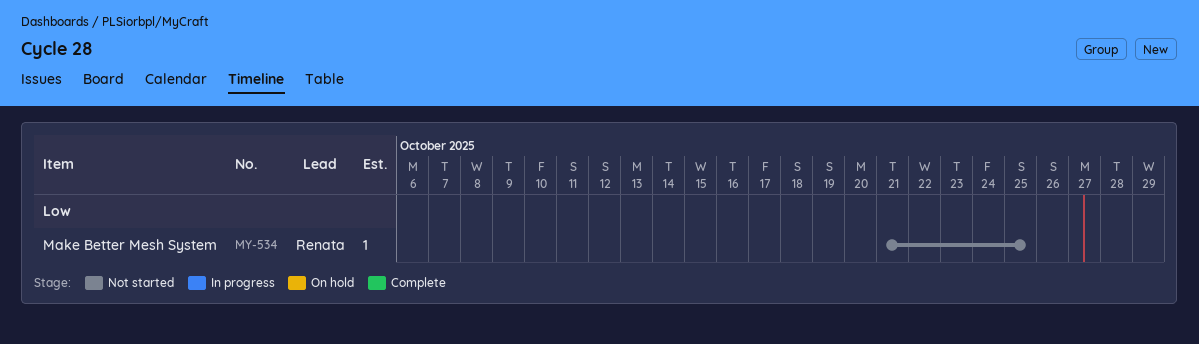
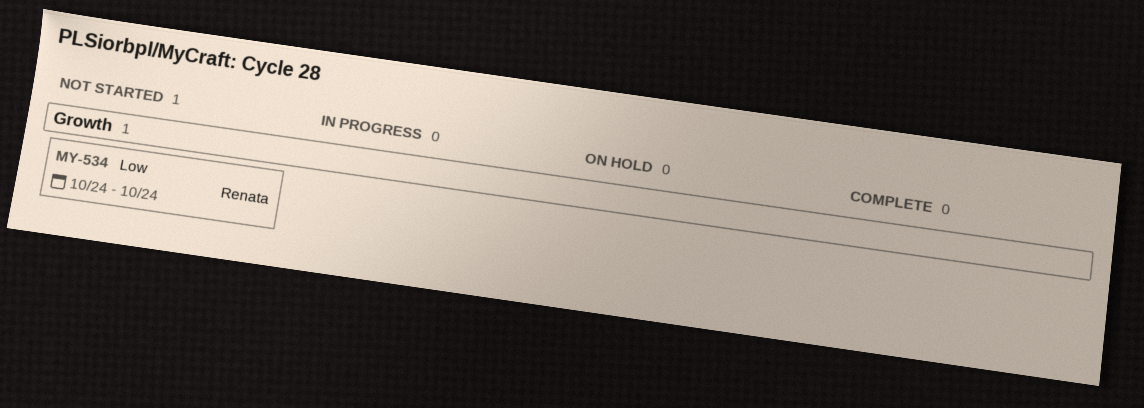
MY-534, start: Oct 21 -> Oct 24
MY-534, due: Oct 25 -> Oct 24

